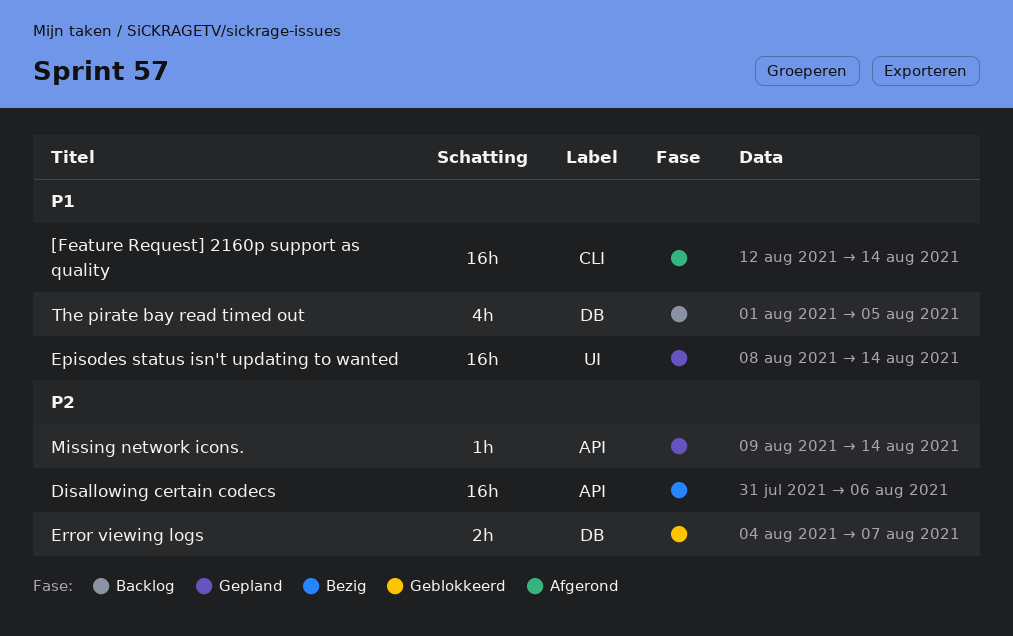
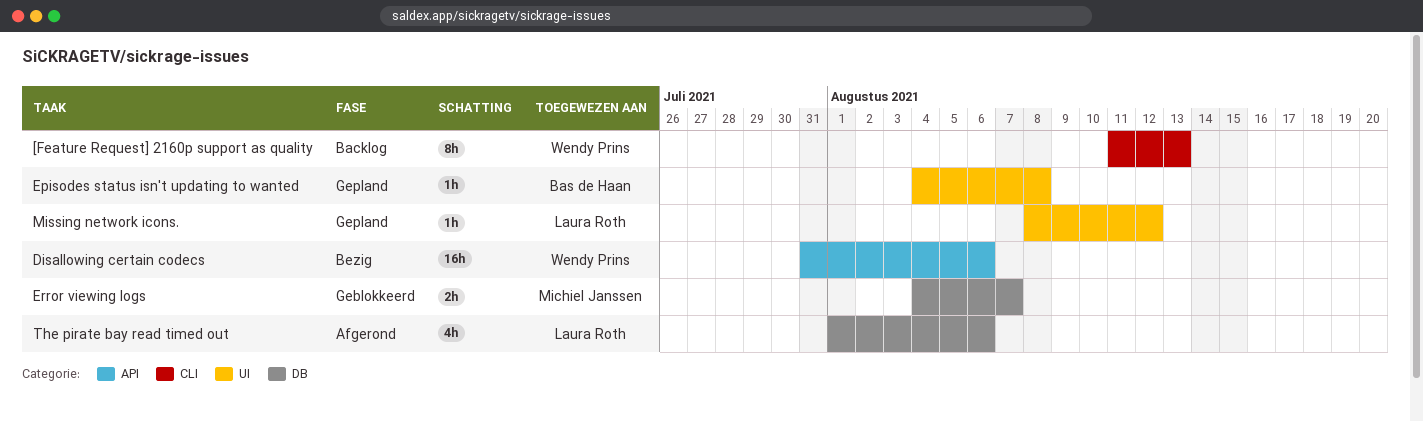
[Feature Request] 2160p support as quality, status: Afgerond -> Backlog
[Feature Request] 2160p support as quality, estimate: 16h -> 8h
[Feature Request] 2160p support as quality, start: Aug 12 -> Aug 11
[Feature Request] 2160p support as quality, due: Aug 14 -> Aug 13
Episodes status isn't updating to wanted, estimate: 16h -> 1h
Episodes status isn't updating to wanted, start: Aug 8 -> Aug 4
Episodes status isn't updating to wanted, due: Aug 14 -> Aug 8
Missing network icons., label: API -> UI
Missing network icons., start: Aug 9 -> Aug 8
Missing network icons., due: Aug 14 -> Aug 12
The pirate bay read timed out, status: Backlog -> Afgerond
The pirate bay read timed out, due: Aug 5 -> Aug 6

